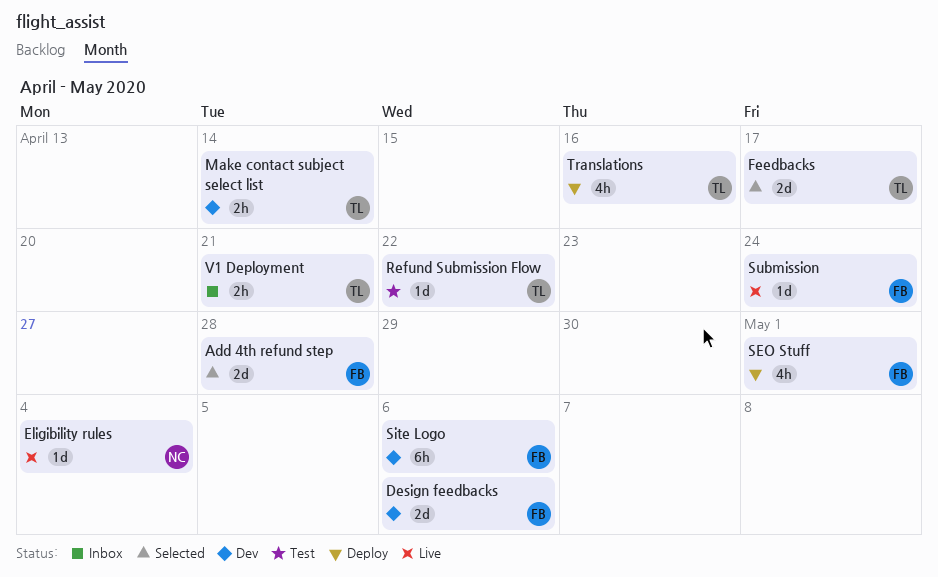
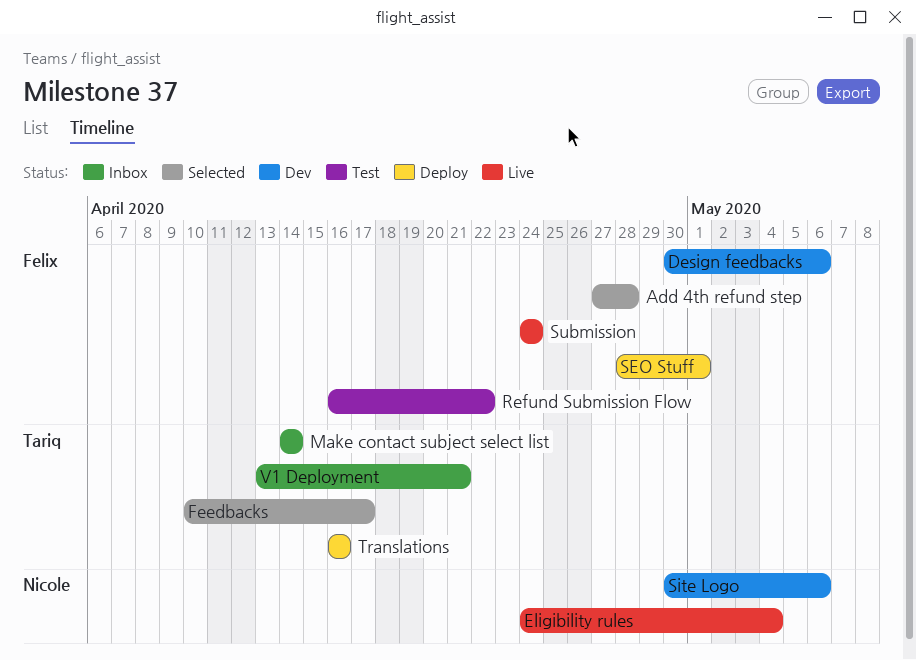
Make contact subject select list, status: Dev -> Inbox
Refund Submission Flow, owner: Tariq -> Felix
Site Logo, owner: Felix -> Nicole

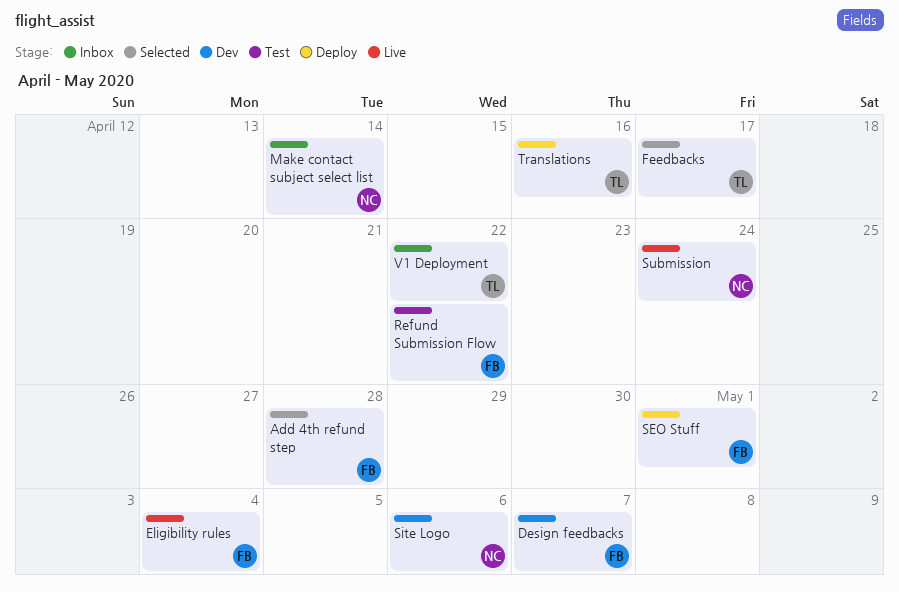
Design feedbacks, due: May 6 -> May 7
Eligibility rules, owner: Nicole -> Felix
Make contact subject select list, owner: Tariq -> Nicole
Submission, owner: Felix -> Nicole
V1 Deployment, due: Apr 21 -> Apr 22

